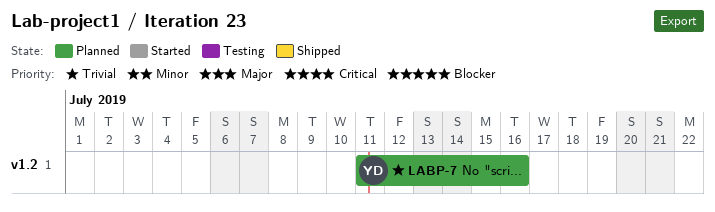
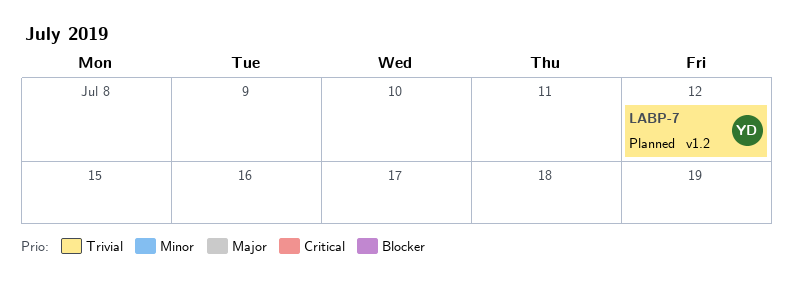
LABP-7, due: Jul 16 -> Jul 12

